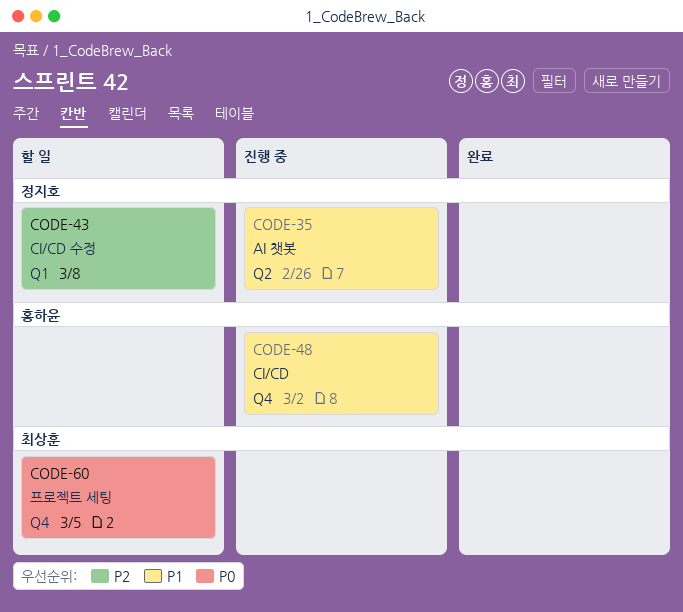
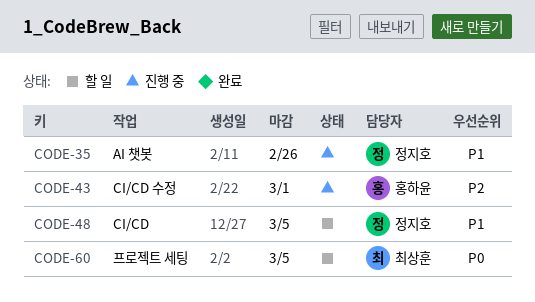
CODE-43, status: 할 일 -> 진행 중
CODE-43, owner: 정지호 -> 홍하윤
CODE-43, due: Mar 8 -> Mar 1
CODE-48, status: 진행 중 -> 할 일
CODE-48, owner: 홍하윤 -> 정지호
CODE-48, due: Mar 2 -> Mar 5

